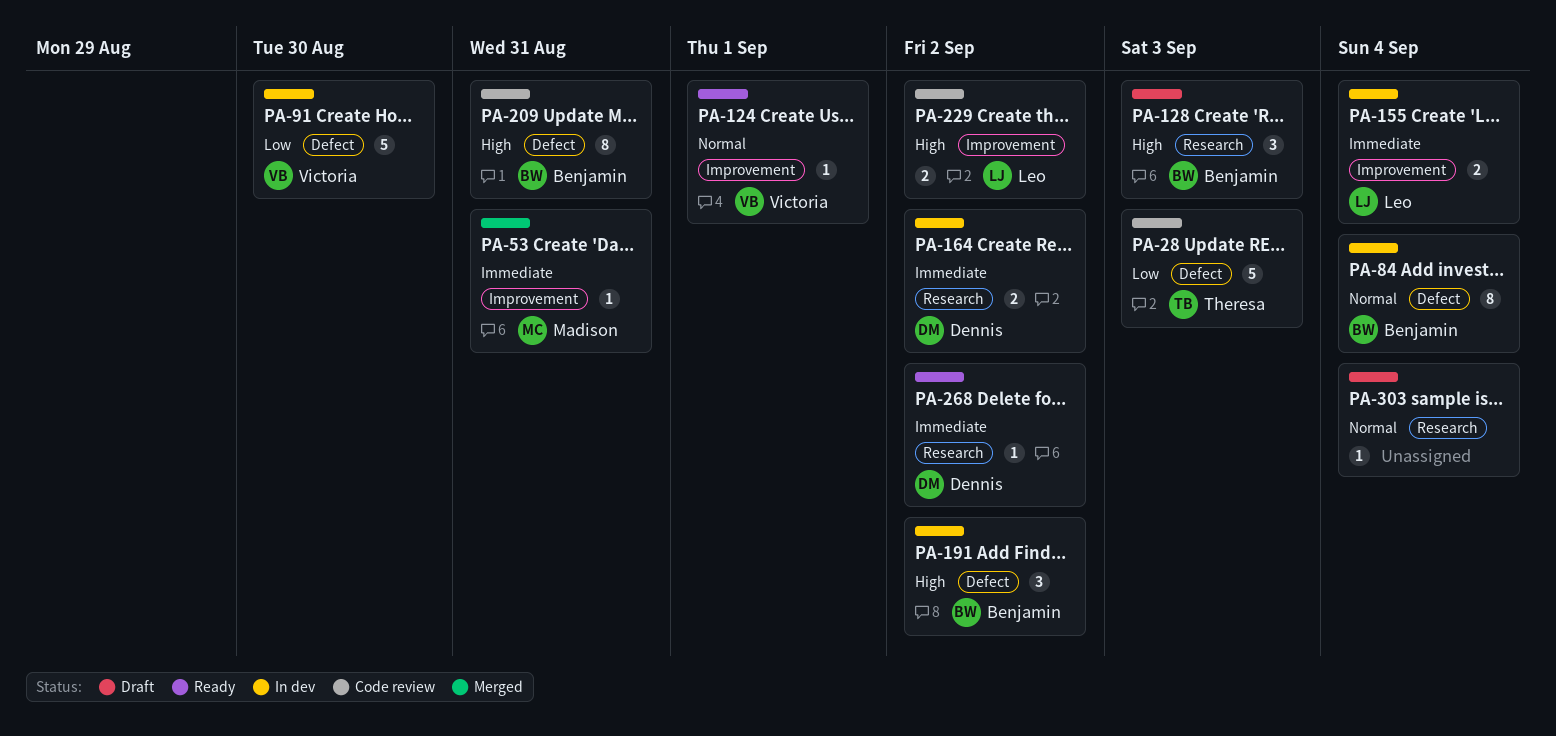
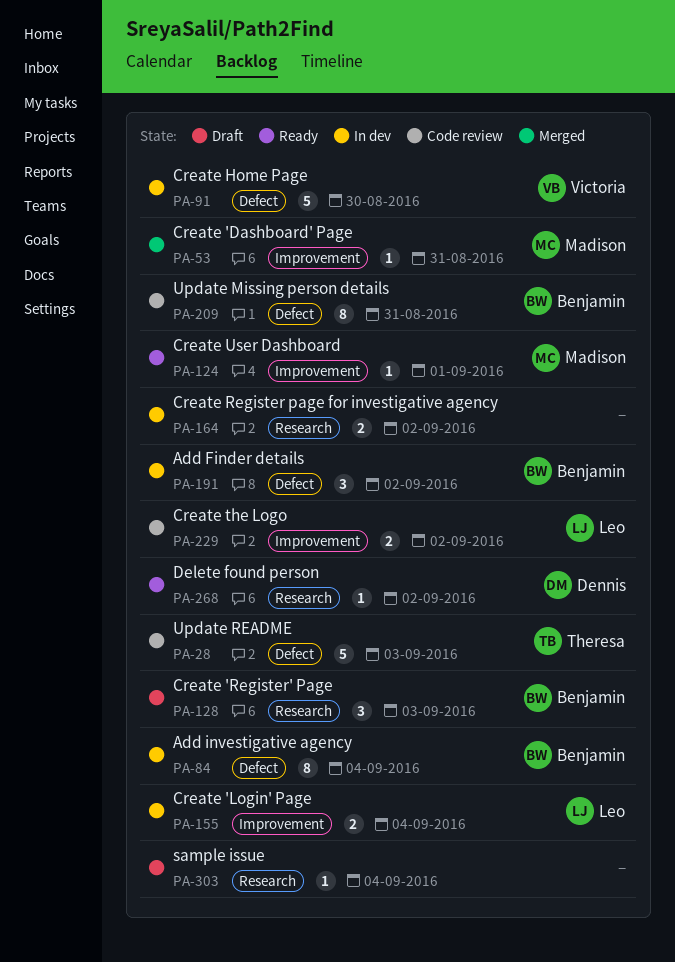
PA-124, owner: Victoria -> Madison
PA-164, owner: Dennis -> none

